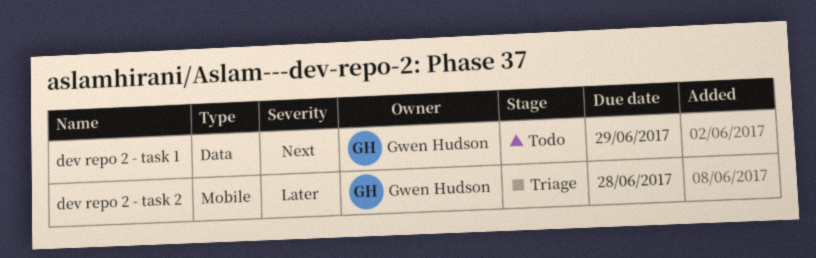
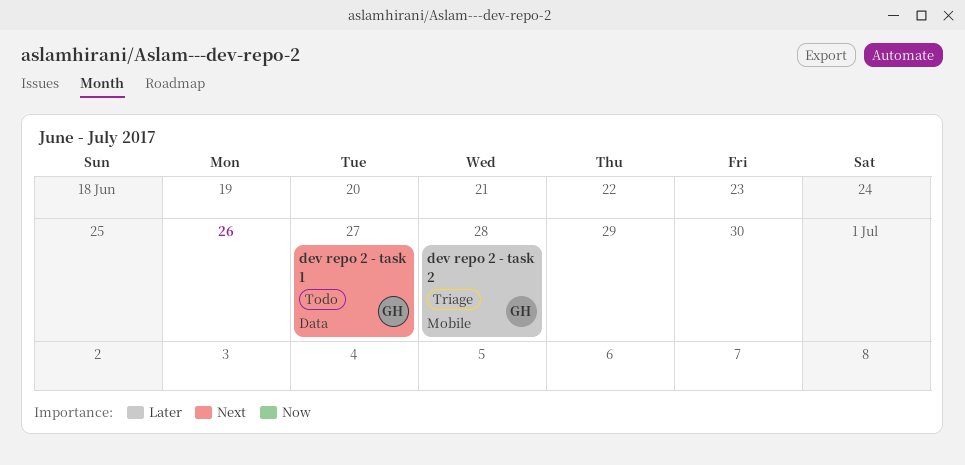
dev repo 2 - task 1, due: Jun 29 -> Jun 27

